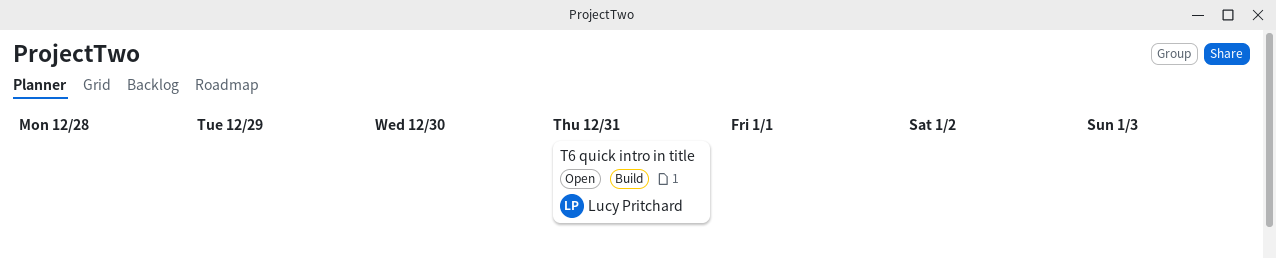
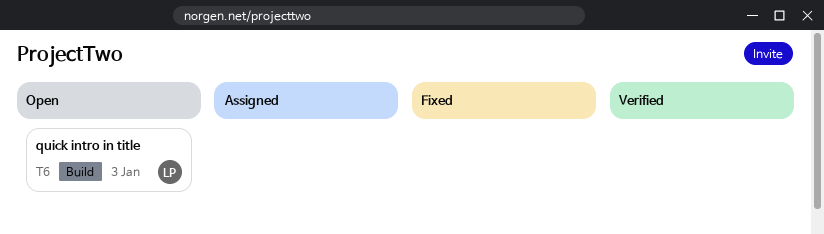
T6, due: Dec 31 -> Jan 3

